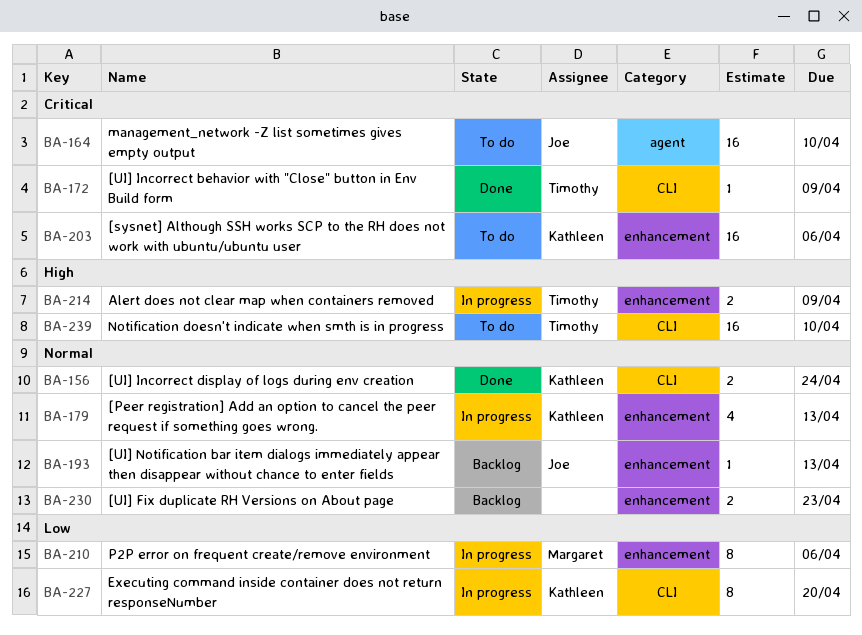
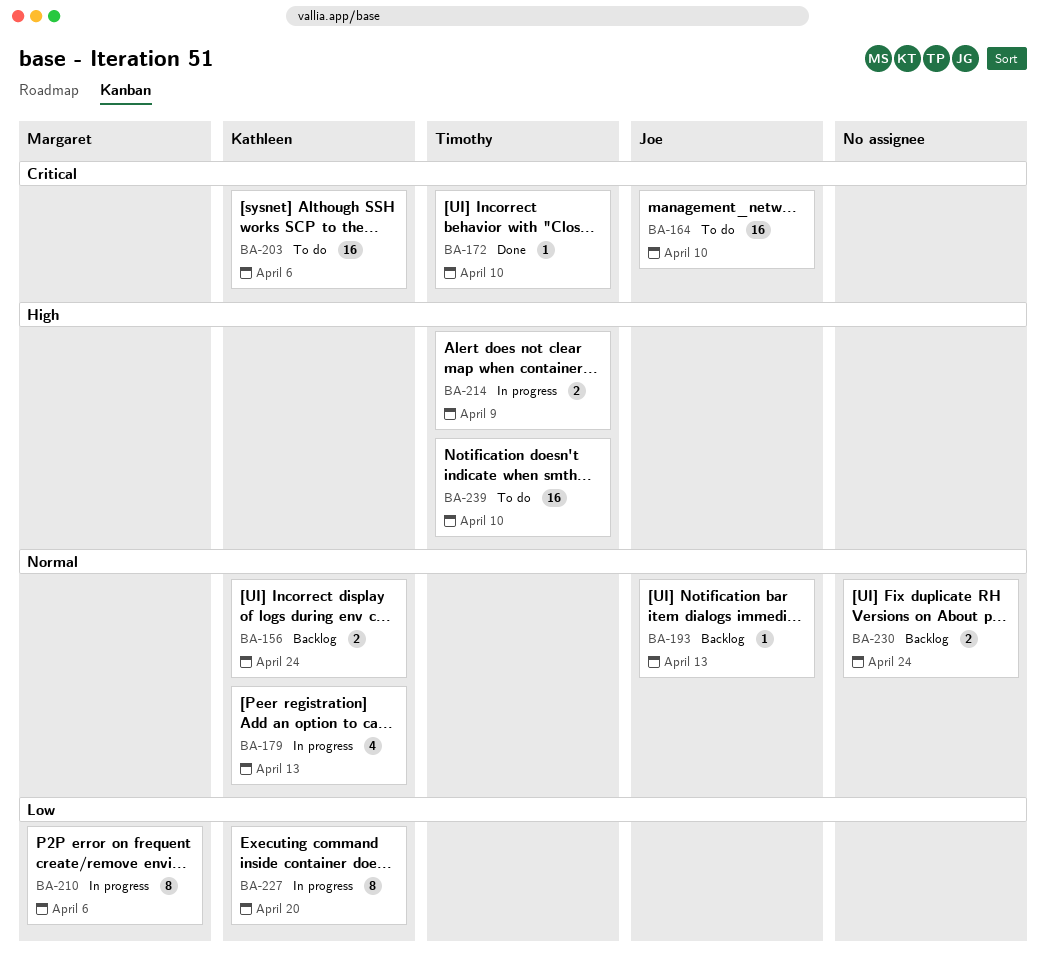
BA-156, status: Done -> Backlog
BA-172, due: Apr 9 -> Apr 10
BA-230, due: Apr 23 -> Apr 24

